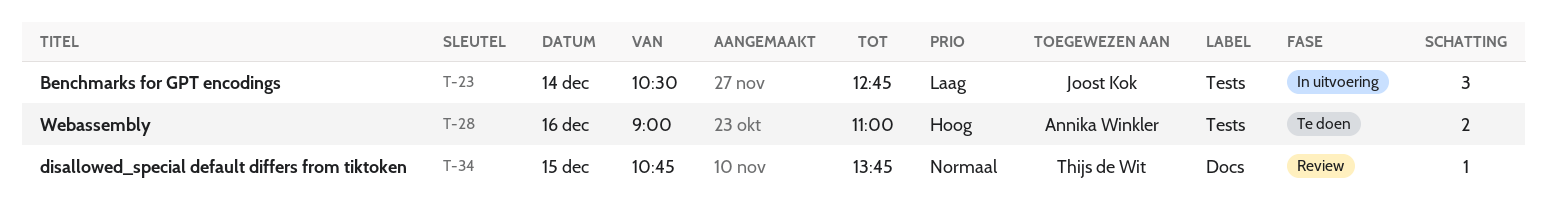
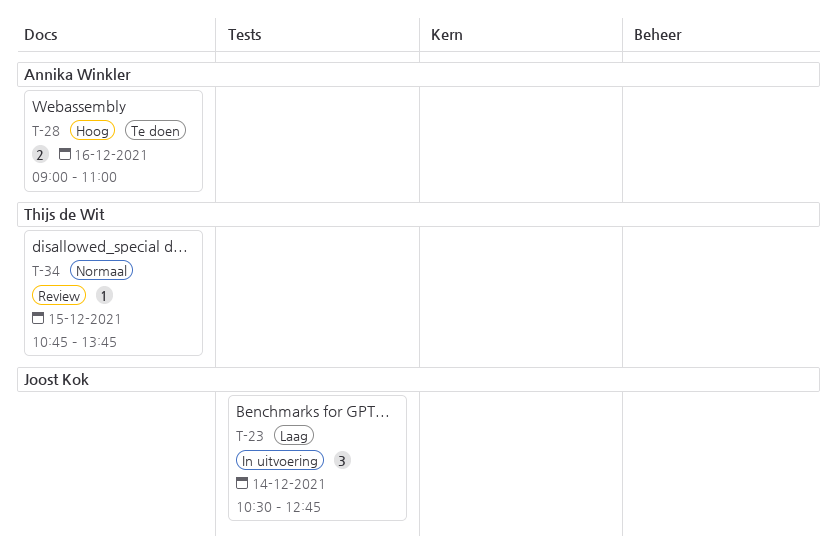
T-28, label: Tests -> Docs

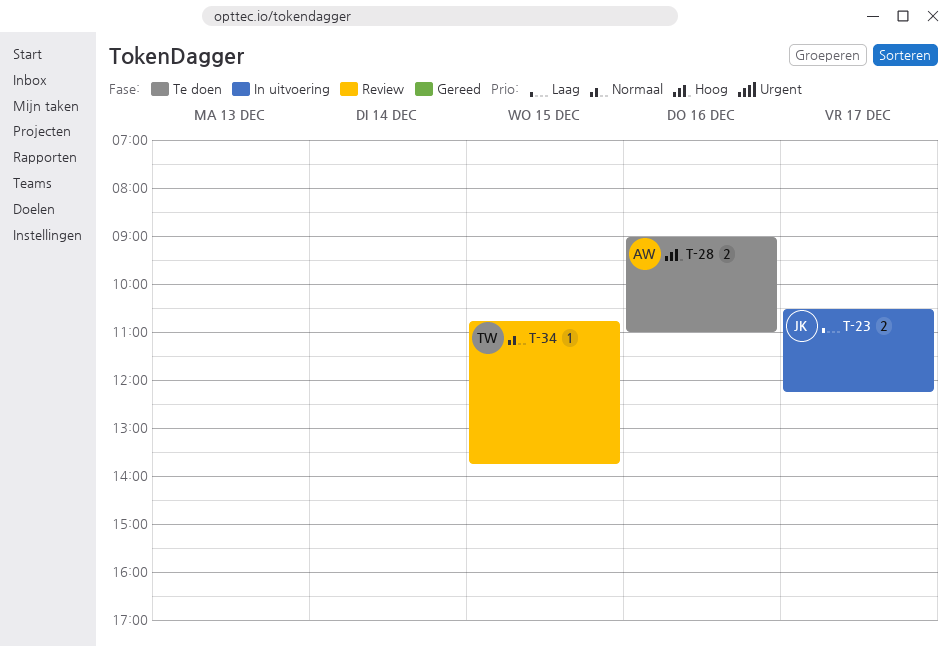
T-23, estimate: 3 -> 2
T-23, day: Dec 14 -> Dec 17
T-23, ends: 12:45 -> 12:15

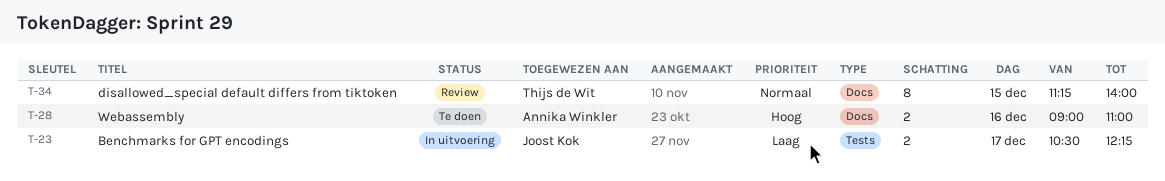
T-34, estimate: 1 -> 8
T-34, begins: 10:45 -> 11:15
T-34, ends: 13:45 -> 14:00

